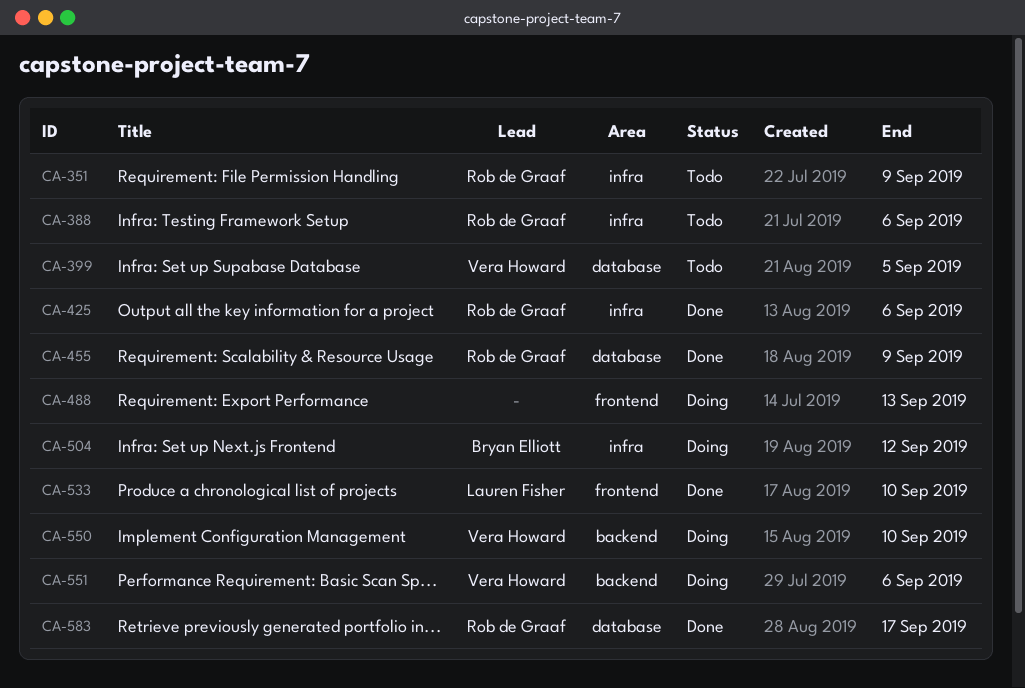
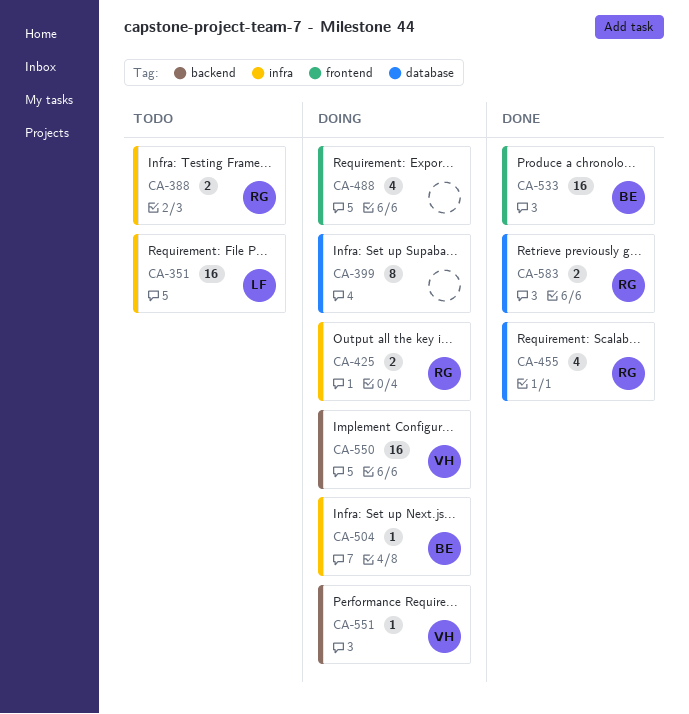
CA-351, owner: Rob de Graaf -> Lauren Fisher
CA-399, status: Todo -> Doing
CA-399, owner: Vera Howard -> none
CA-425, status: Done -> Doing
CA-533, owner: Lauren Fisher -> Bryan Elliott

